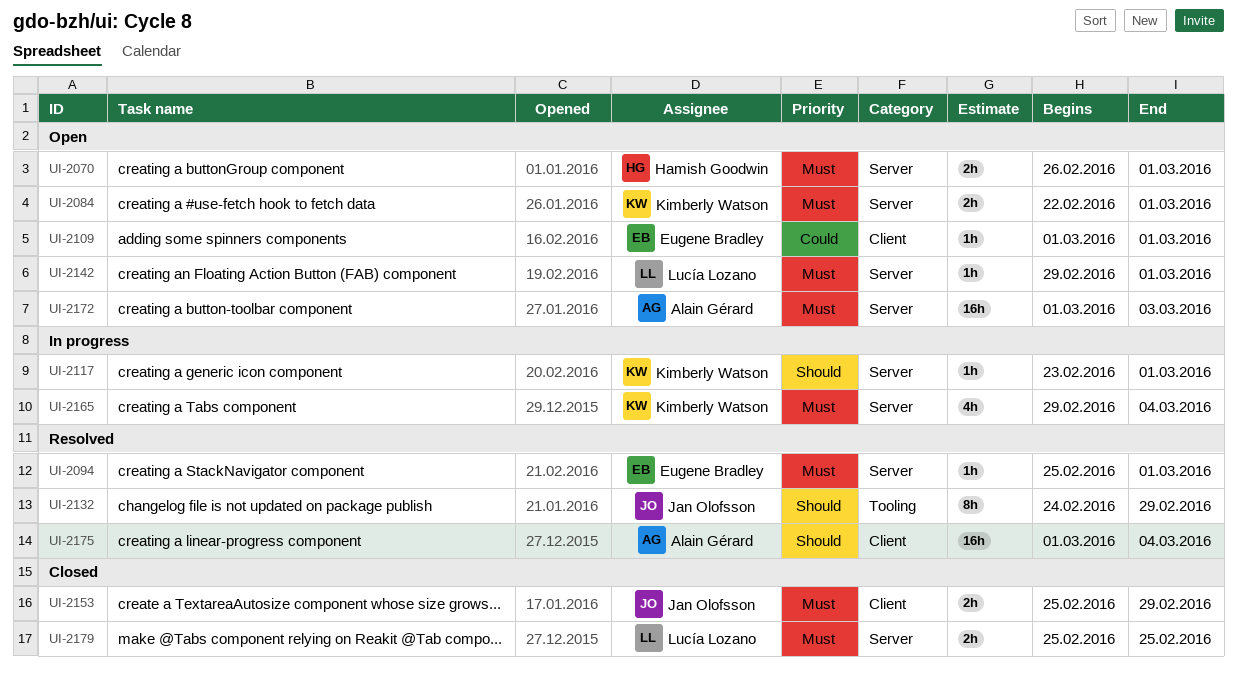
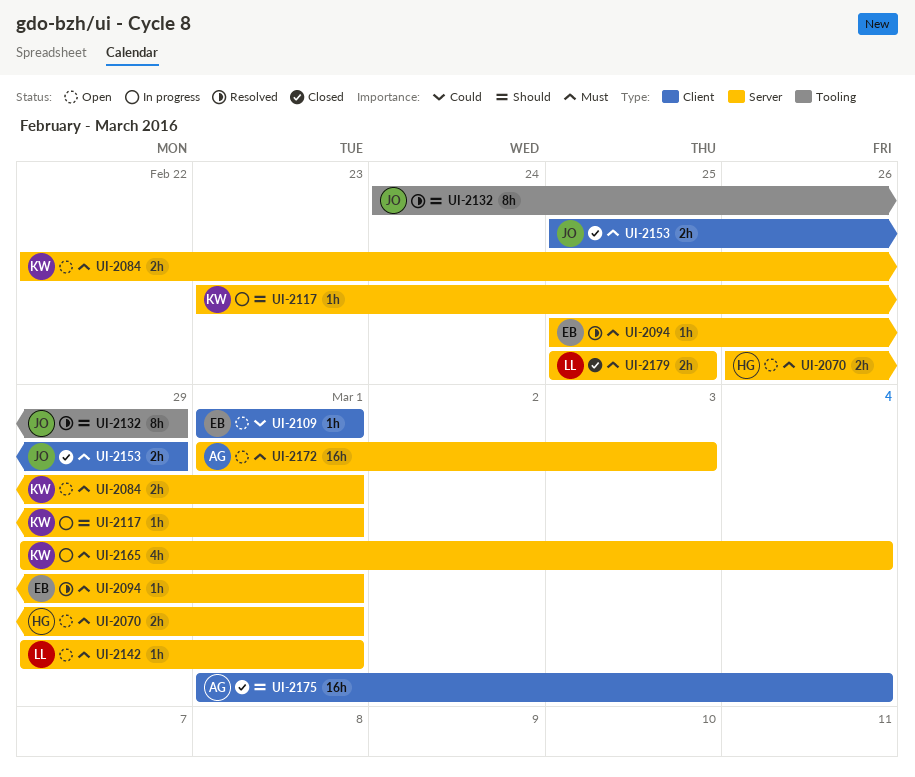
UI-2175, status: Resolved -> Closed

